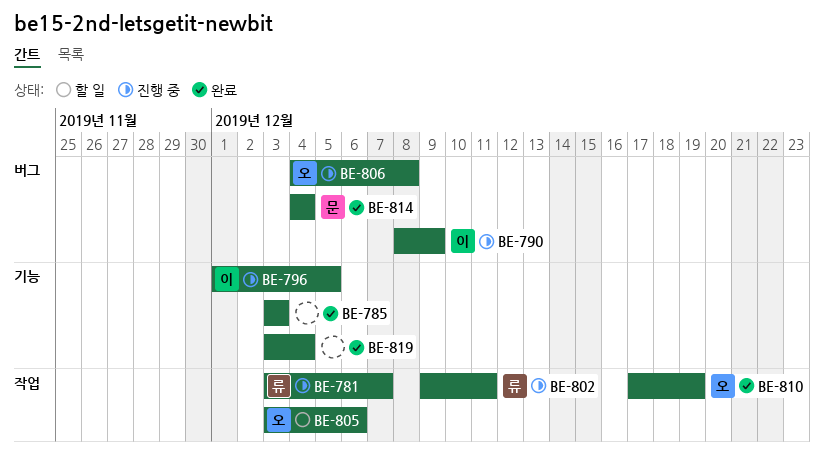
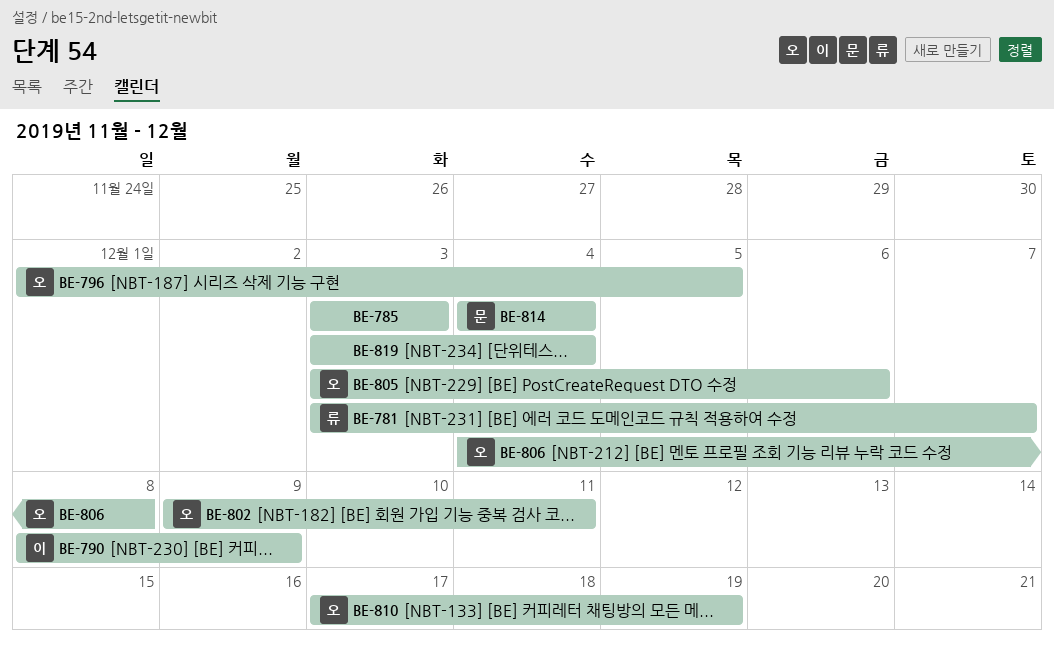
BE-796, owner: 이 -> 오
BE-802, owner: 류 -> 오

